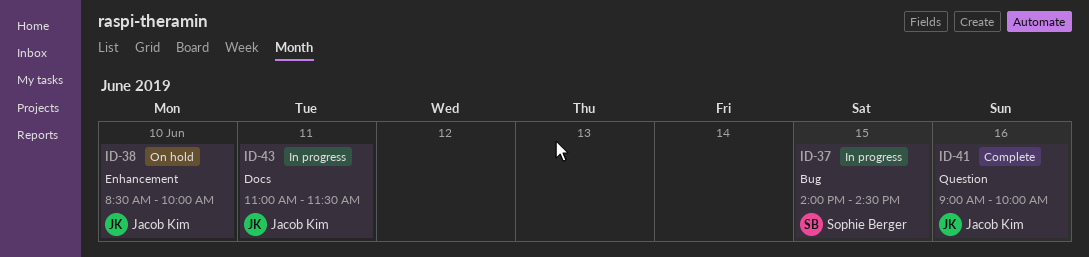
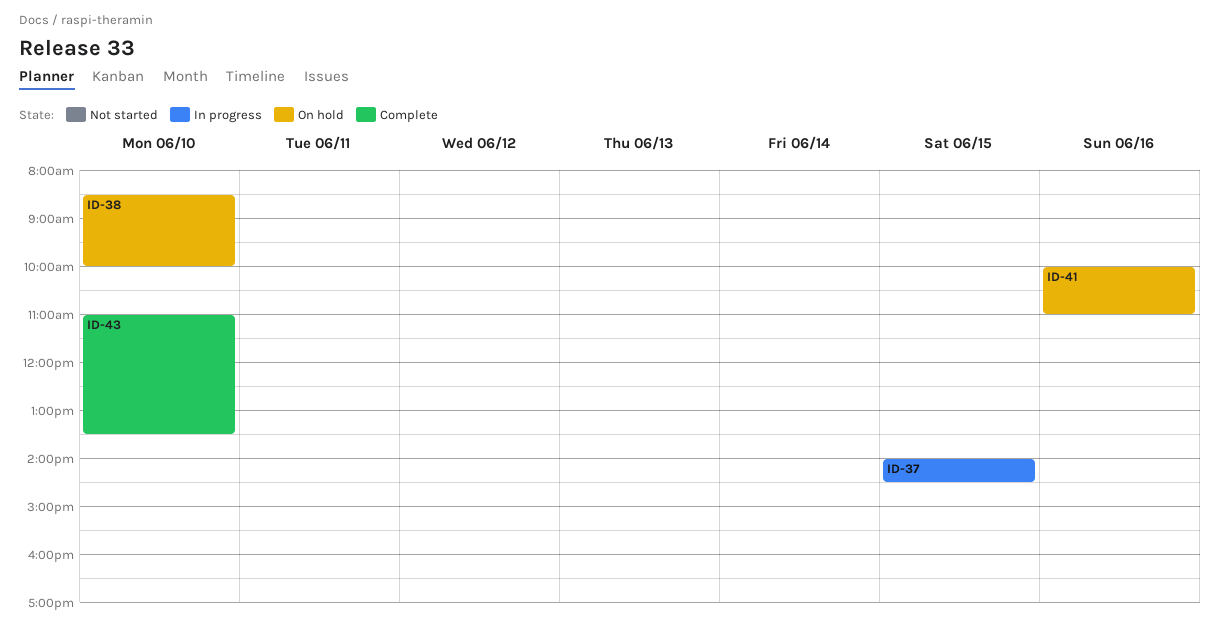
ID-41, status: Complete -> On hold
ID-41, begins: 09:00 -> 10:00
ID-41, ends: 10:00 -> 11:00
ID-43, status: In progress -> Complete
ID-43, day: Jun 11 -> Jun 10
ID-43, ends: 11:30 -> 13:30

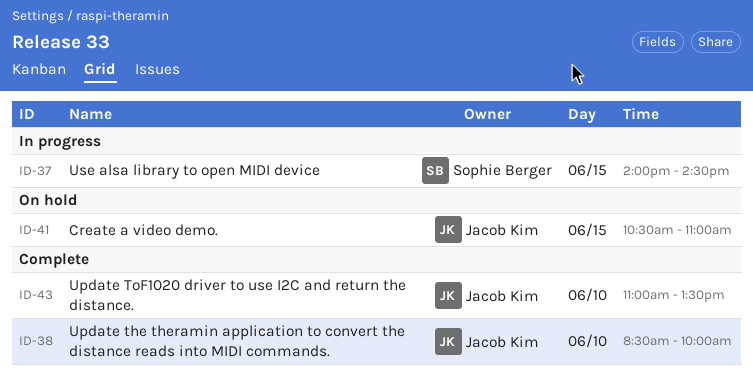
ID-38, status: On hold -> Complete
ID-41, day: Jun 16 -> Jun 15
ID-41, begins: 10:00 -> 10:30

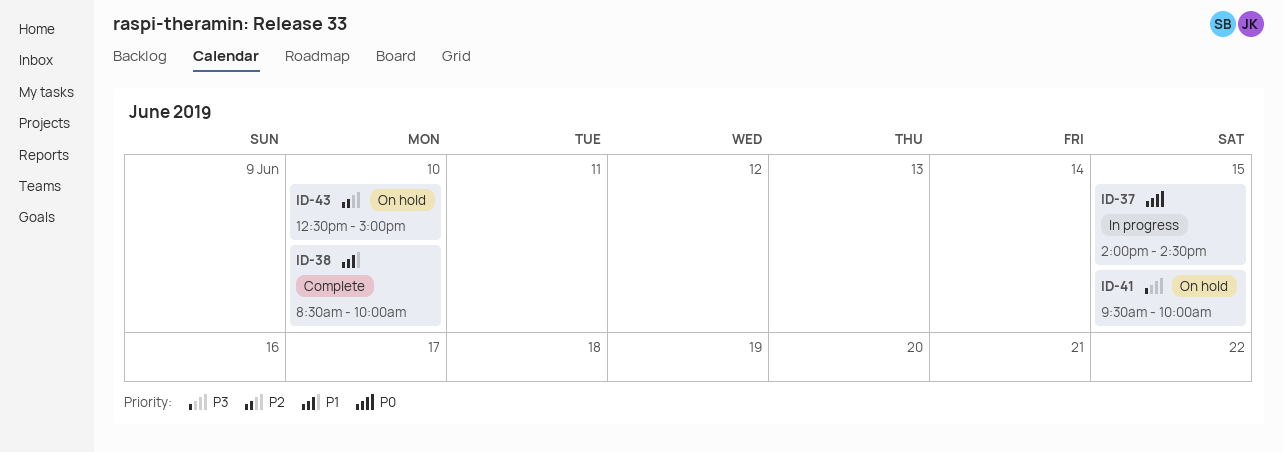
ID-41, begins: 10:30 -> 09:30
ID-41, ends: 11:00 -> 10:00
ID-43, status: Complete -> On hold
ID-43, begins: 11:00 -> 12:30
ID-43, ends: 13:30 -> 15:00

